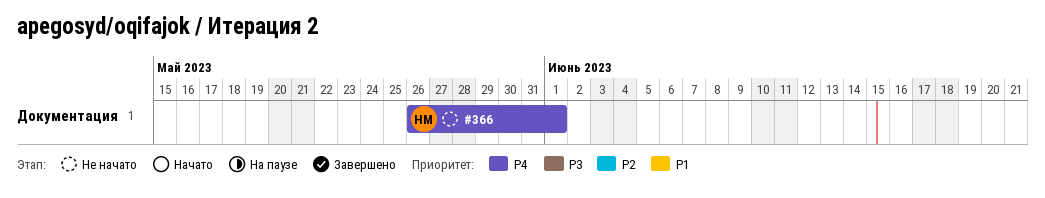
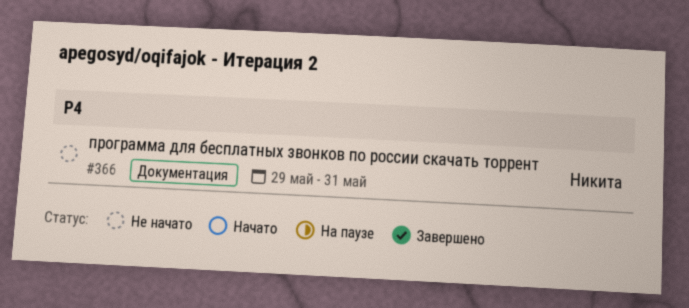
#366, start: May 26 -> May 29
#366, due: Jun 1 -> May 31

